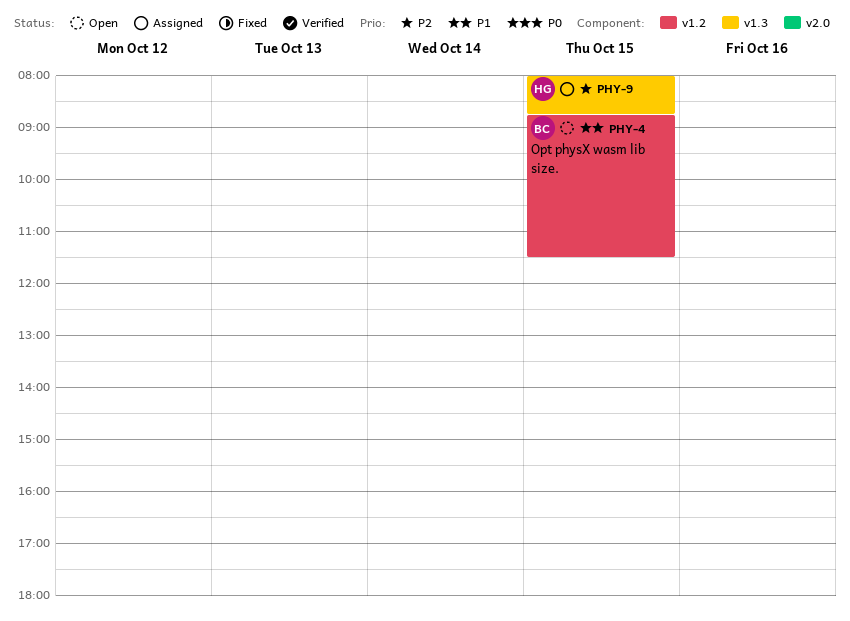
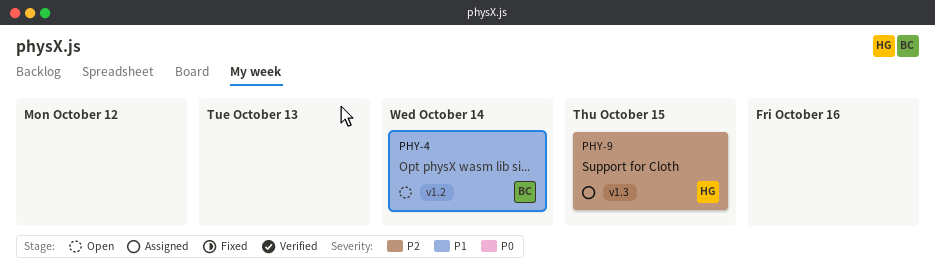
PHY-4, day: Oct 15 -> Oct 14

